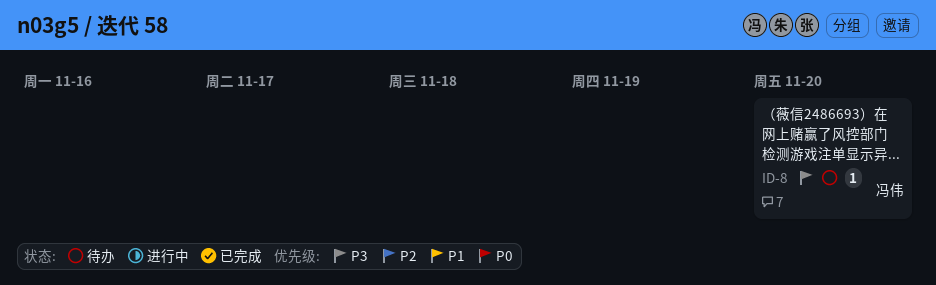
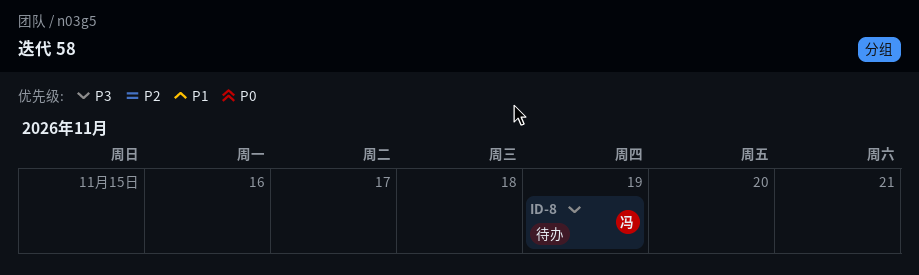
ID-8, due: Nov 20 -> Nov 19

